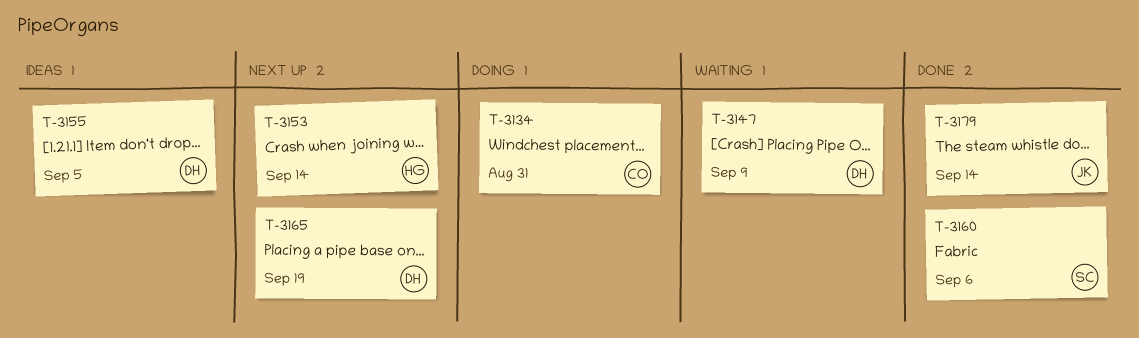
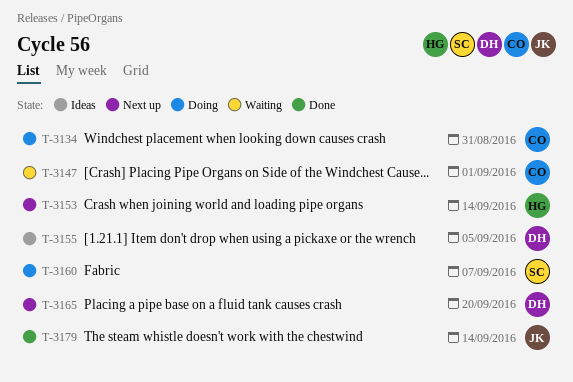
T-3147, owner: DH -> CO
T-3147, due: Sep 9 -> Sep 1
T-3160, status: Done -> Doing
T-3160, due: Sep 6 -> Sep 7
T-3165, due: Sep 19 -> Sep 20

